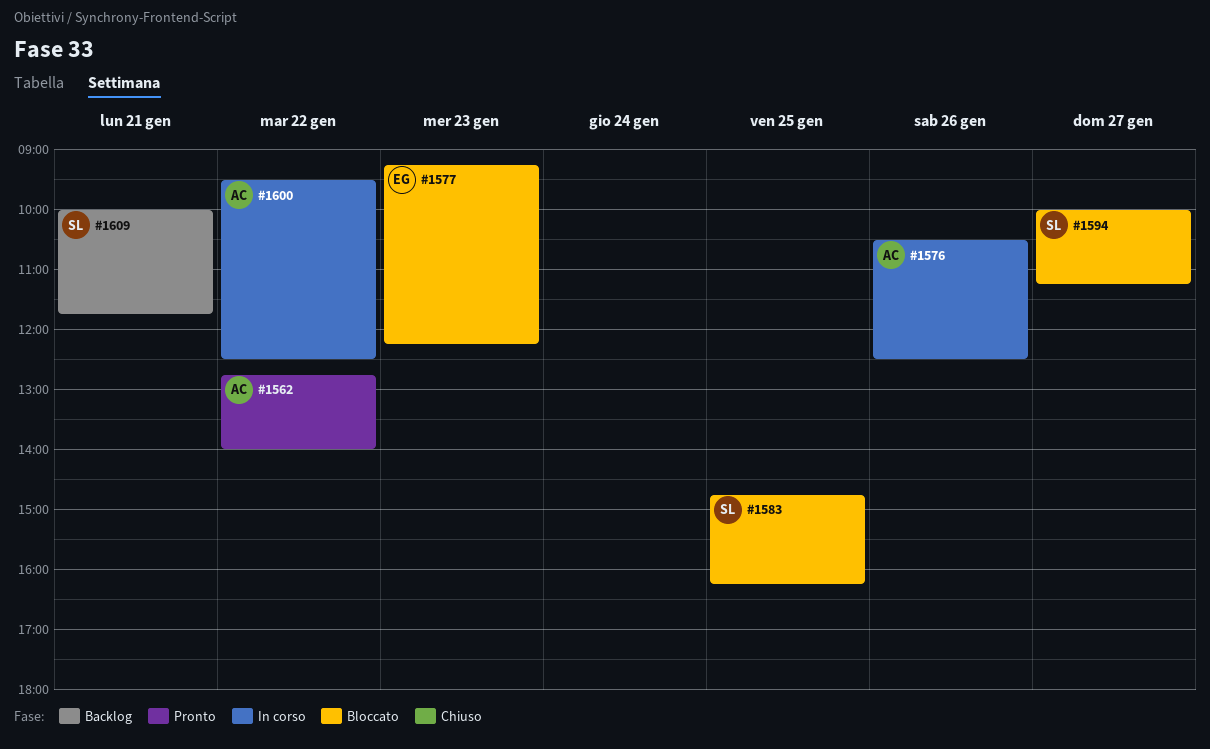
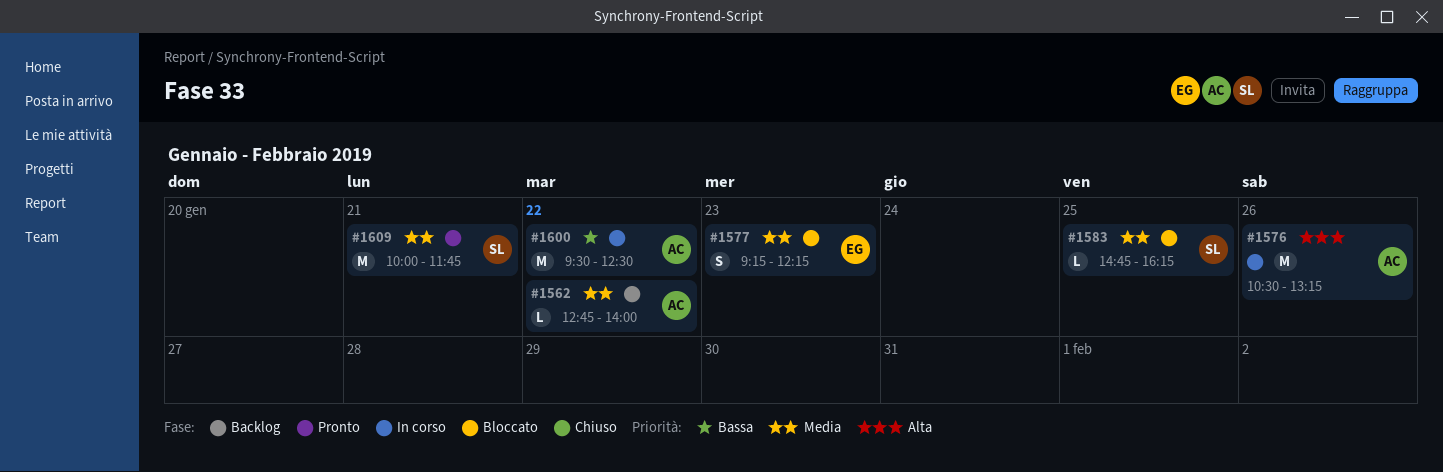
#1562, status: Pronto -> Backlog
#1576, ends: 12:30 -> 13:15
#1594: present -> none
#1609, status: Backlog -> Pronto

